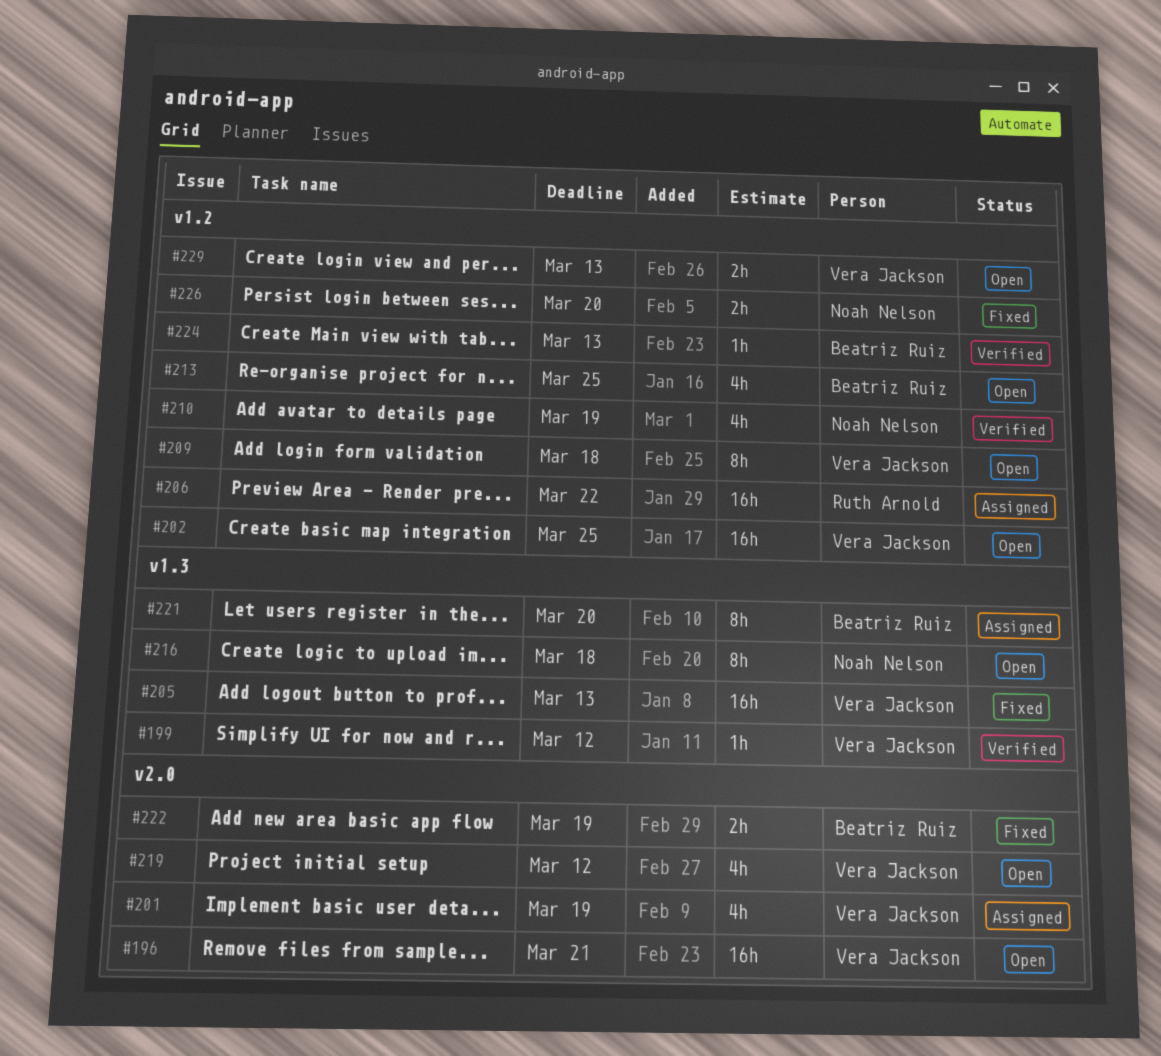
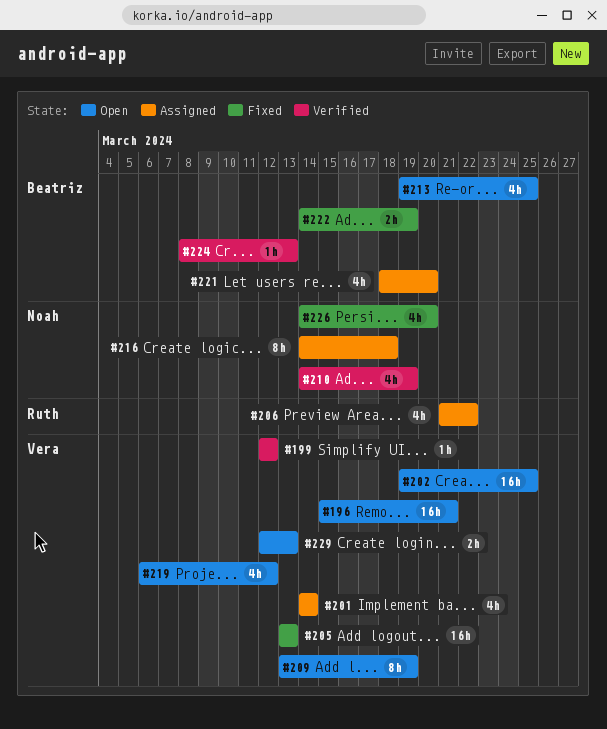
#201, due: Mar 19 -> Mar 14
#206, estimate: 16h -> 4h
#209, due: Mar 18 -> Mar 19
#216, status: Open -> Assigned
#221, estimate: 8h -> 4h
#226, estimate: 2h -> 4h

